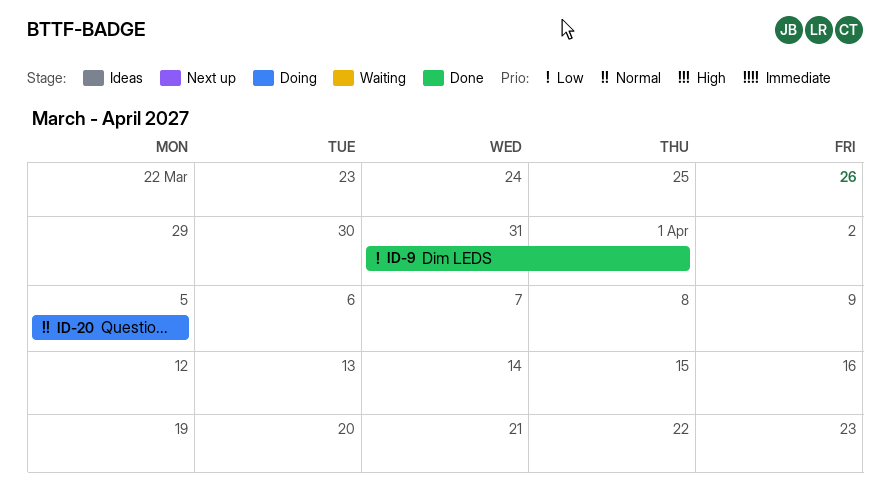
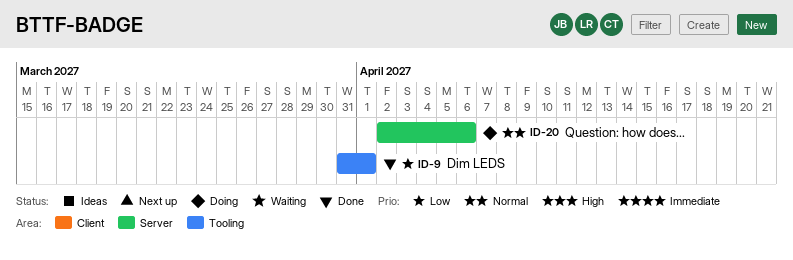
ID-20, start: Apr 5 -> Apr 2
ID-20, due: Apr 5 -> Apr 6

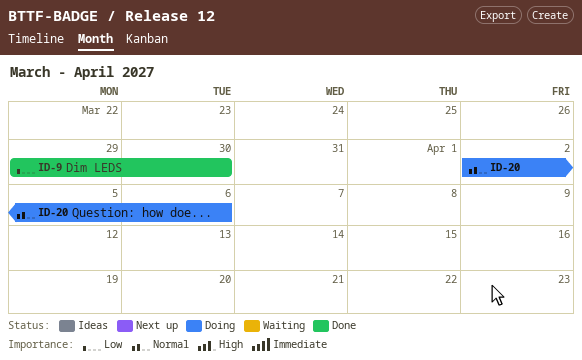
ID-9, start: Mar 31 -> Mar 29
ID-9, due: Apr 1 -> Mar 30

